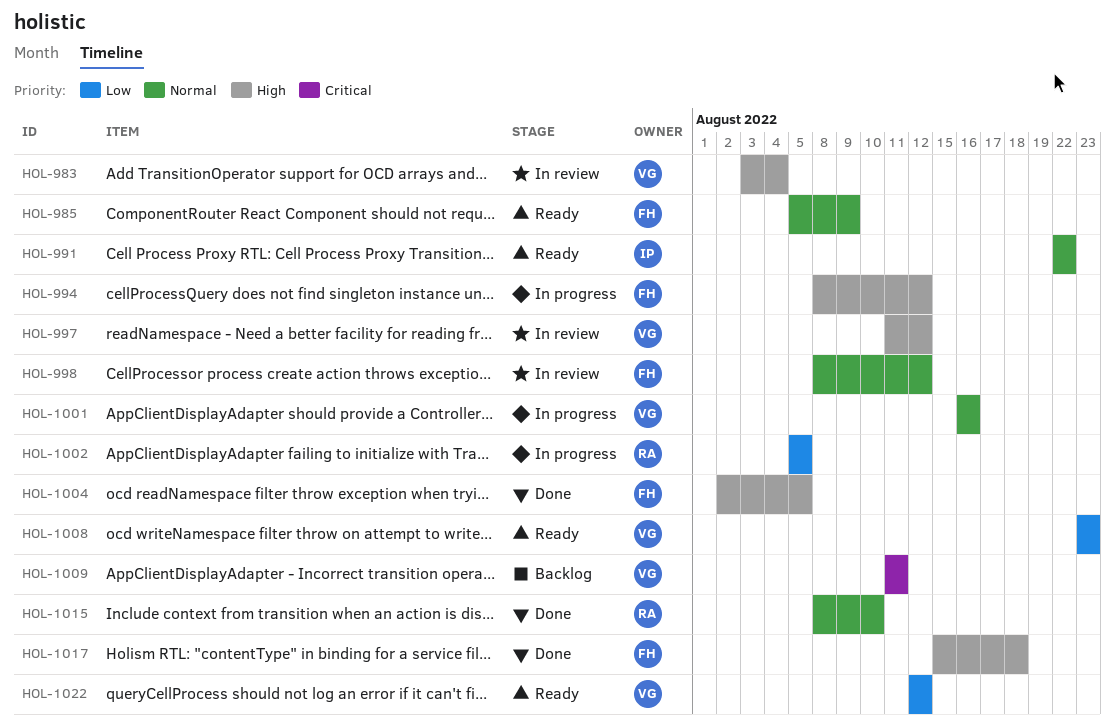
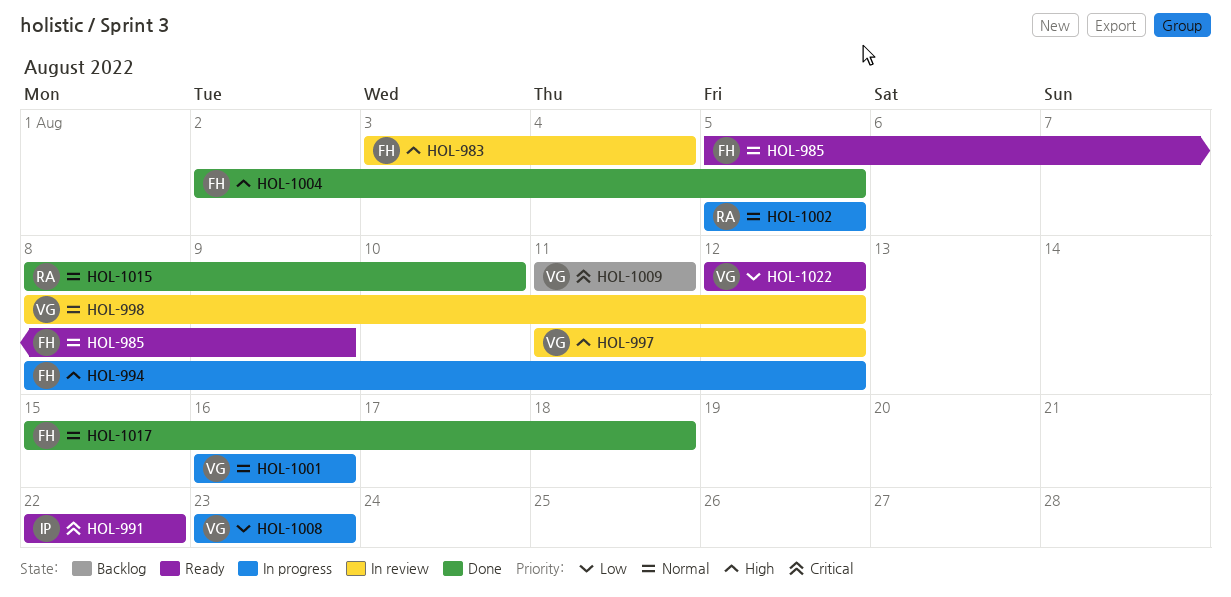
HOL-983, owner: VG -> FH
HOL-991, priority: Normal -> Critical
HOL-998, owner: FH -> VG
HOL-1002, priority: Low -> Normal
HOL-1008, status: Ready -> In progress
HOL-1017, priority: High -> Normal

